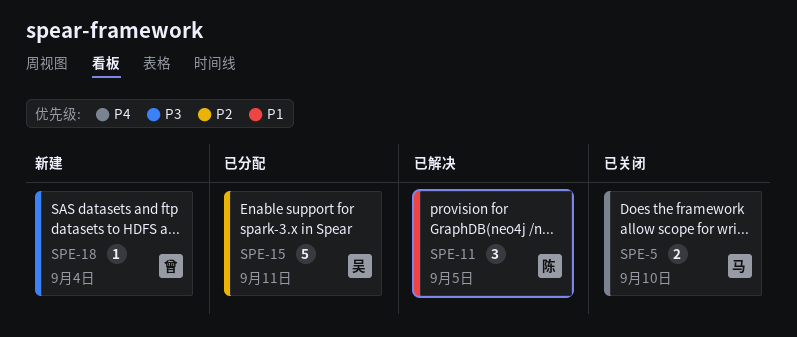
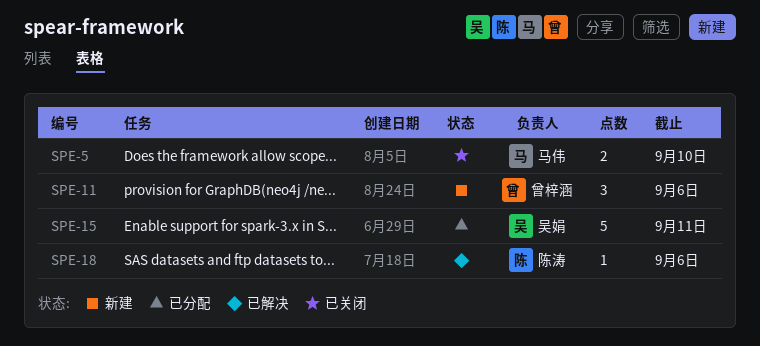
SPE-11, status: 已解决 -> 新建
SPE-11, owner: 陈涛 -> 曾梓涵
SPE-11, due: Sep 5 -> Sep 6
SPE-18, status: 新建 -> 已解决
SPE-18, owner: 曾梓涵 -> 陈涛
SPE-18, due: Sep 4 -> Sep 6

